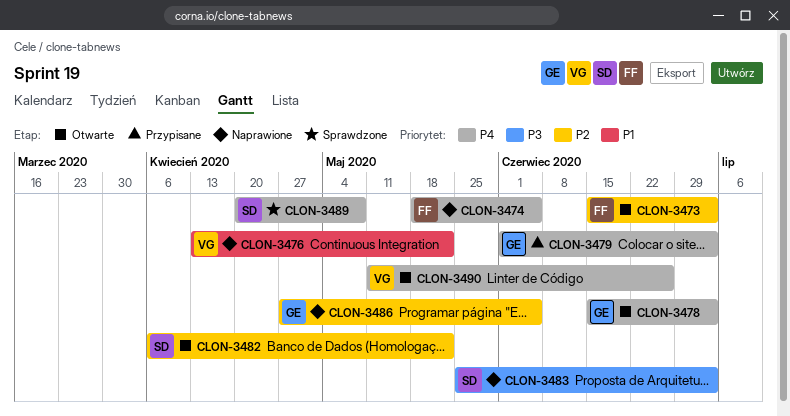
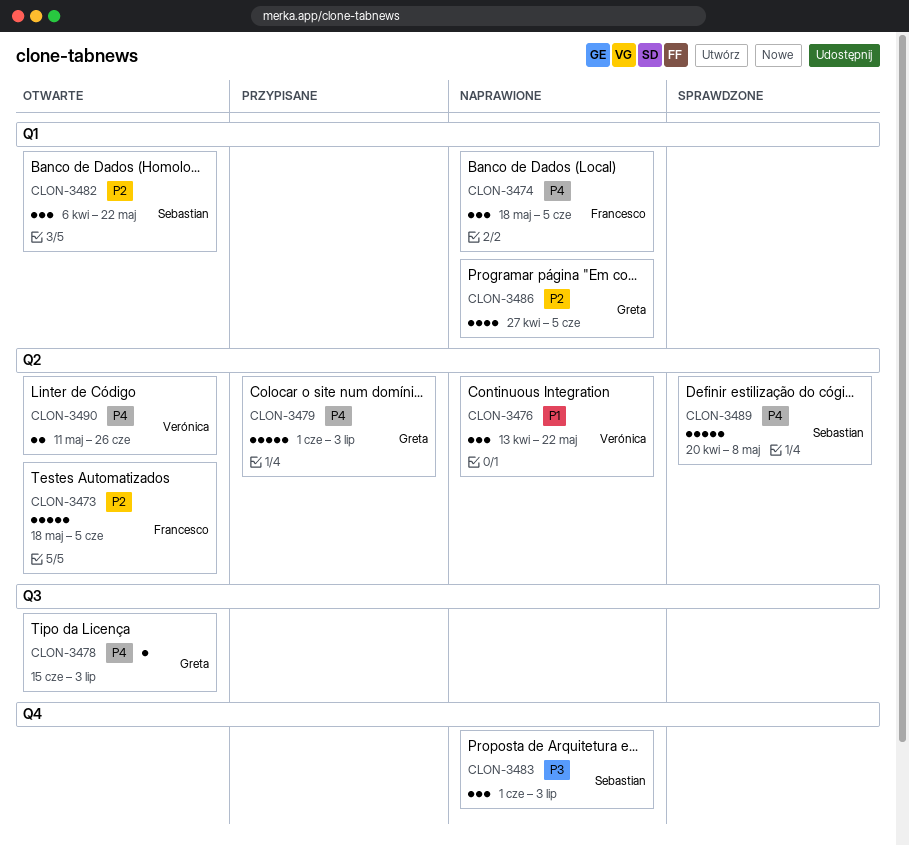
CLON-3473, start: Jun 15 -> May 18
CLON-3473, due: Jul 3 -> Jun 5
CLON-3483, start: May 25 -> Jun 1

